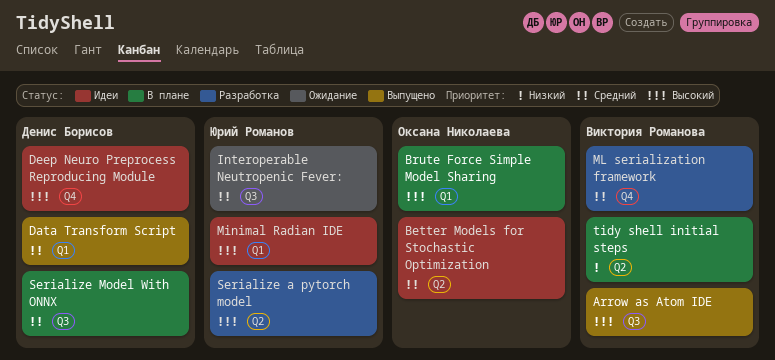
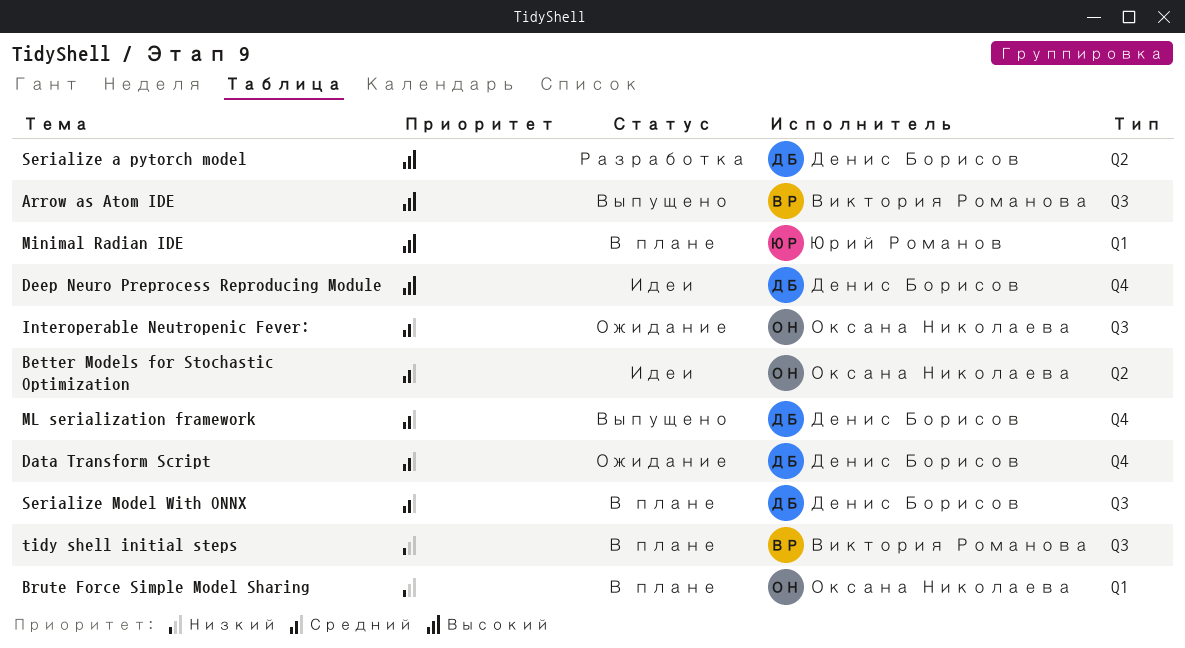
Brute Force Simple Model Sharing, priority: Высокий -> Низкий
Data Transform Script, status: Выпущено -> Ожидание
Data Transform Script, label: Q1 -> Q4
Interoperable Neutropenic Fever:, owner: Юрий Романов -> Оксана Николаева
Minimal Radian IDE, status: Идеи -> В плане
ML serialization framework, status: Разработка -> Выпущено
ML serialization framework, owner: Виктория Романова -> Денис Борисов
Serialize a pytorch model, owner: Юрий Романов -> Денис Борисов
tidy shell initial steps, label: Q2 -> Q3

